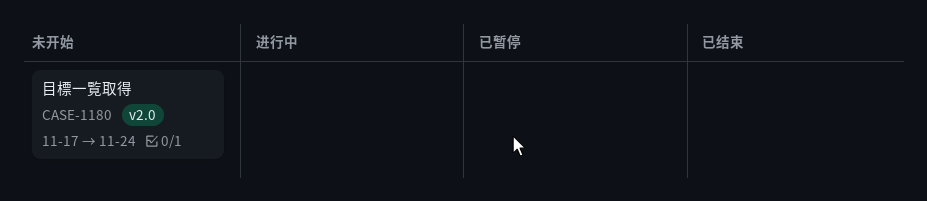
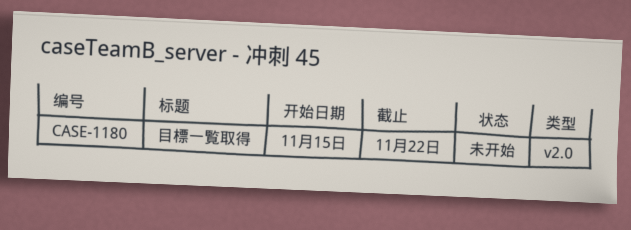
CASE-1180, start: Nov 17 -> Nov 15
CASE-1180, due: Nov 24 -> Nov 22

